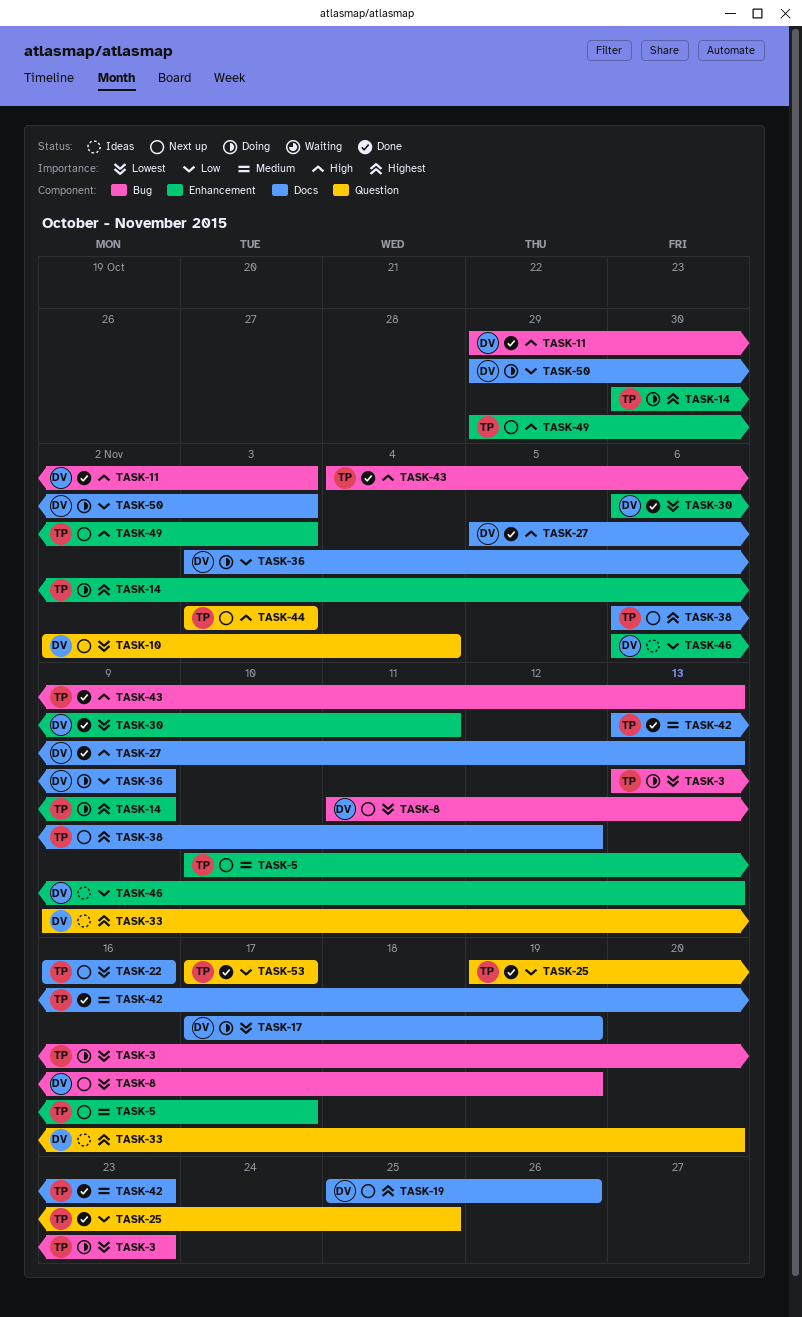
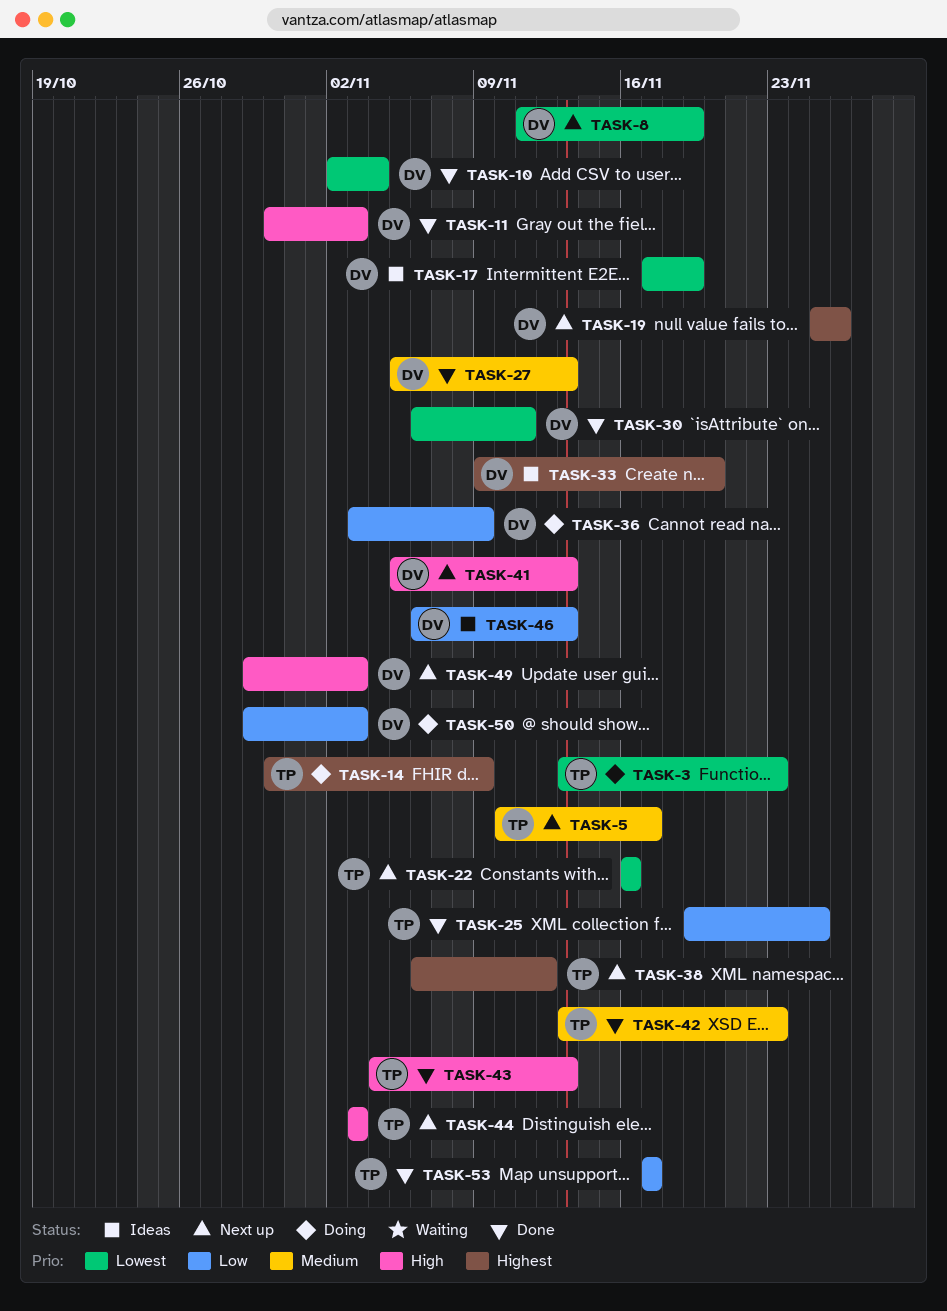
TASK-10, status: Next up -> Done
TASK-11, start: Oct 29 -> Oct 30
TASK-17, status: Doing -> Ideas
TASK-27, priority: High -> Medium
TASK-41: none -> present
TASK-49, owner: TP -> DV

